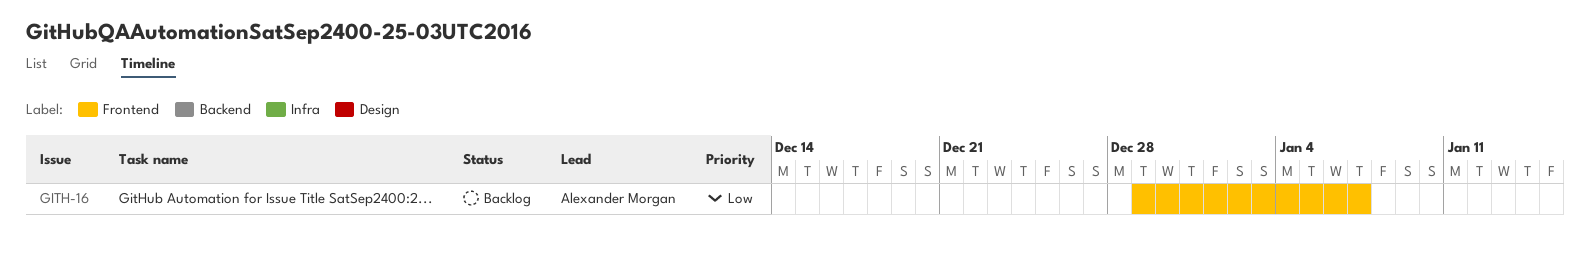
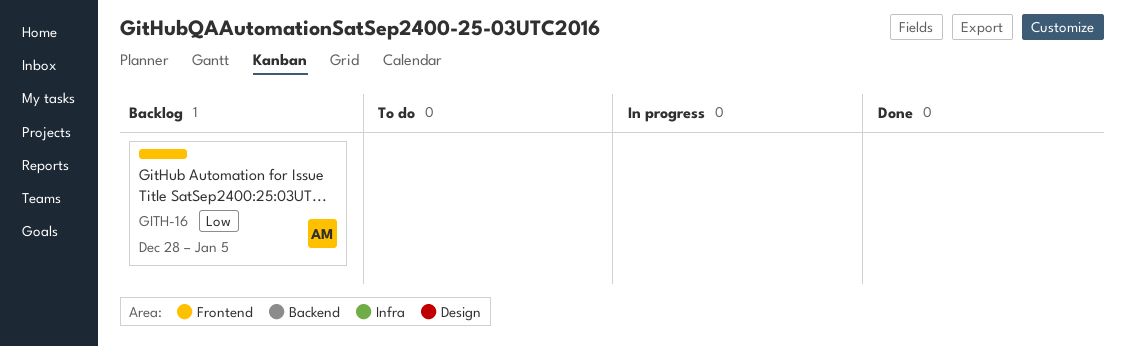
GITH-16, start: Dec 29 -> Dec 28
GITH-16, due: Jan 7 -> Jan 5

